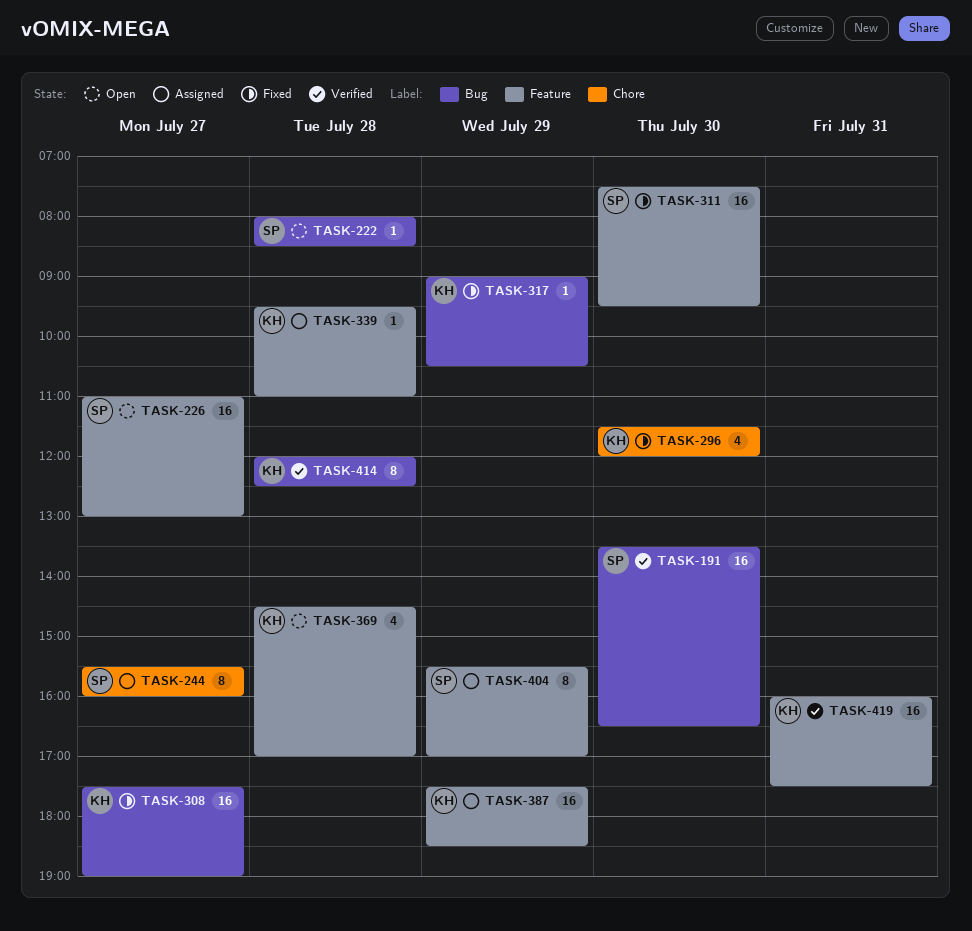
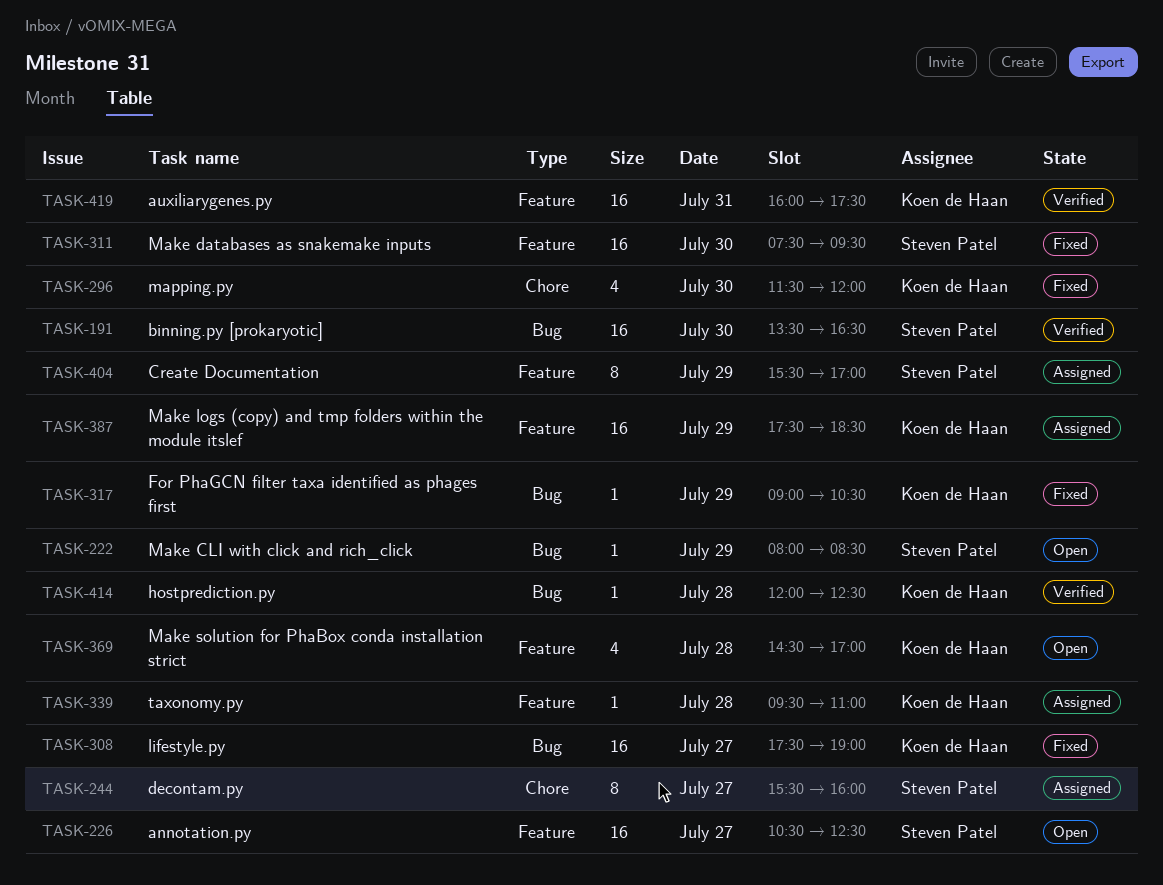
TASK-222, day: Jul 28 -> Jul 29
TASK-226, begins: 11:00 -> 10:30
TASK-226, ends: 13:00 -> 12:30
TASK-414, estimate: 8 -> 1

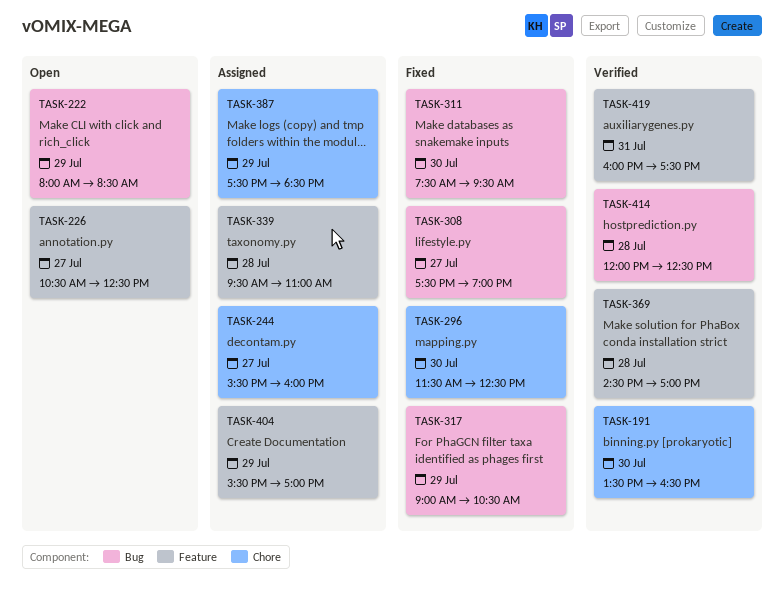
TASK-191, label: Bug -> Chore
TASK-296, ends: 12:00 -> 12:30
TASK-311, label: Feature -> Bug
TASK-369, status: Open -> Verified
TASK-387, label: Feature -> Chore

